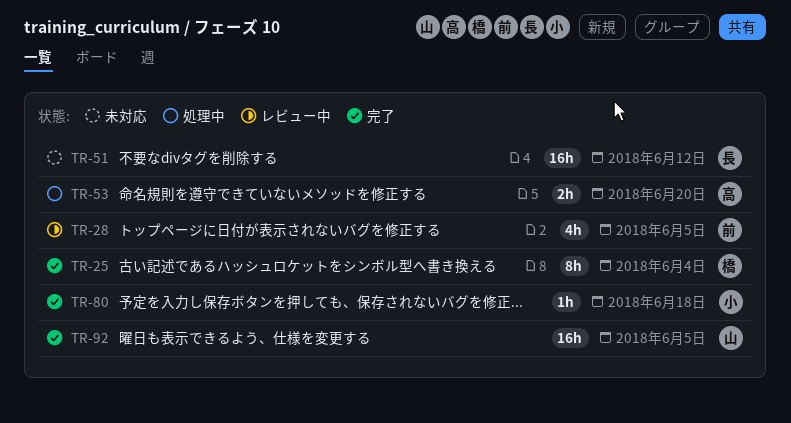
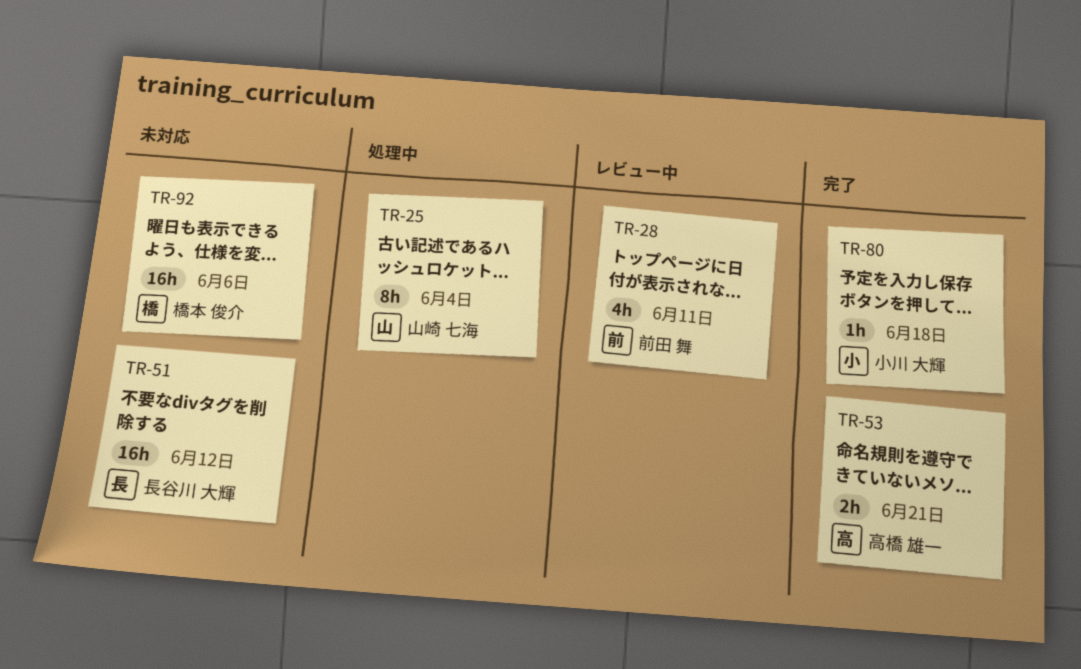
TR-25, status: 完了 -> 処理中
TR-25, owner: 橋本 俊介 -> 山崎 七海
TR-28, due: Jun 5 -> Jun 11
TR-53, status: 処理中 -> 完了
TR-53, due: Jun 20 -> Jun 21
TR-92, status: 完了 -> 未対応
TR-92, owner: 山崎 七海 -> 橋本 俊介
TR-92, due: Jun 5 -> Jun 6

